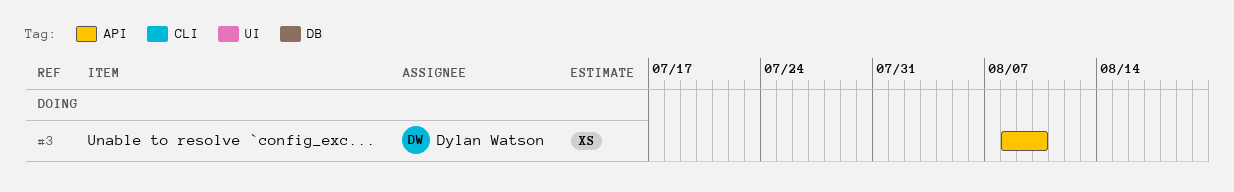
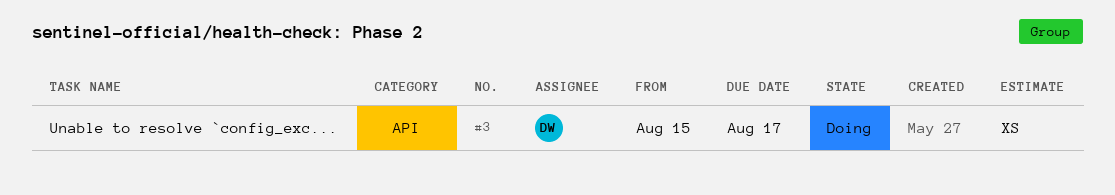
#3, start: Aug 8 -> Aug 15
#3, due: Aug 10 -> Aug 17

